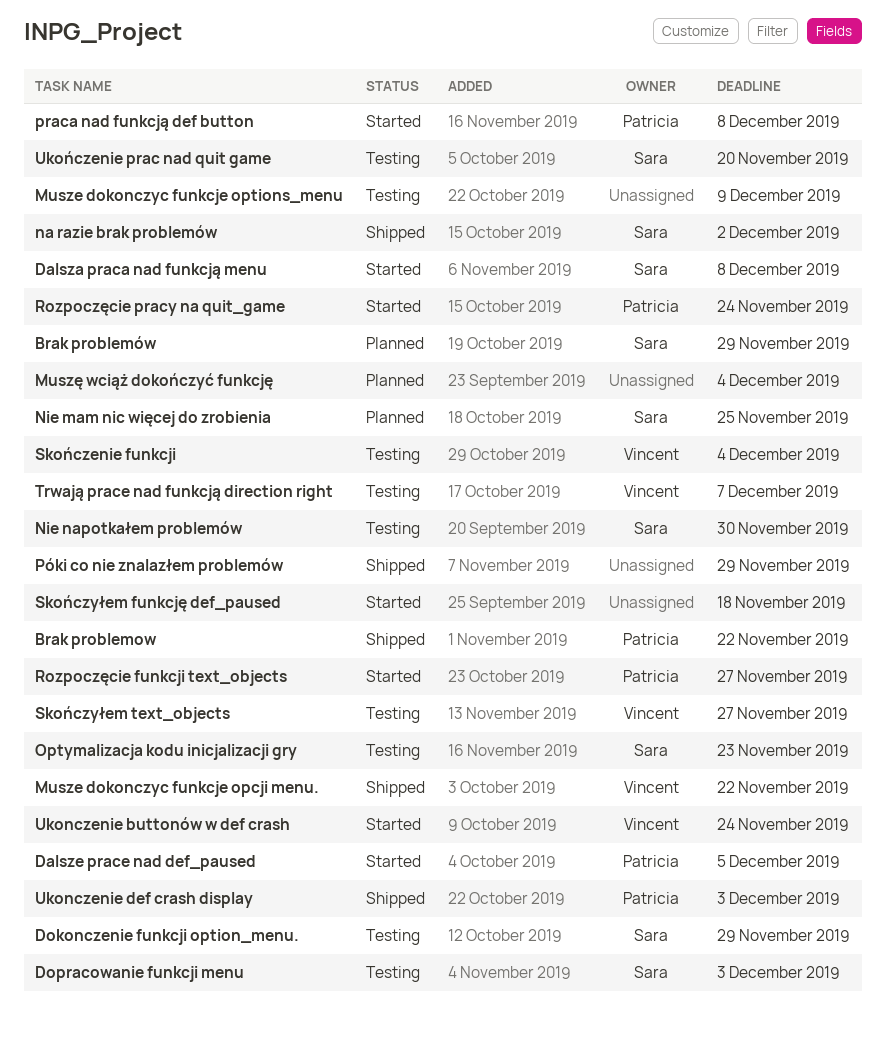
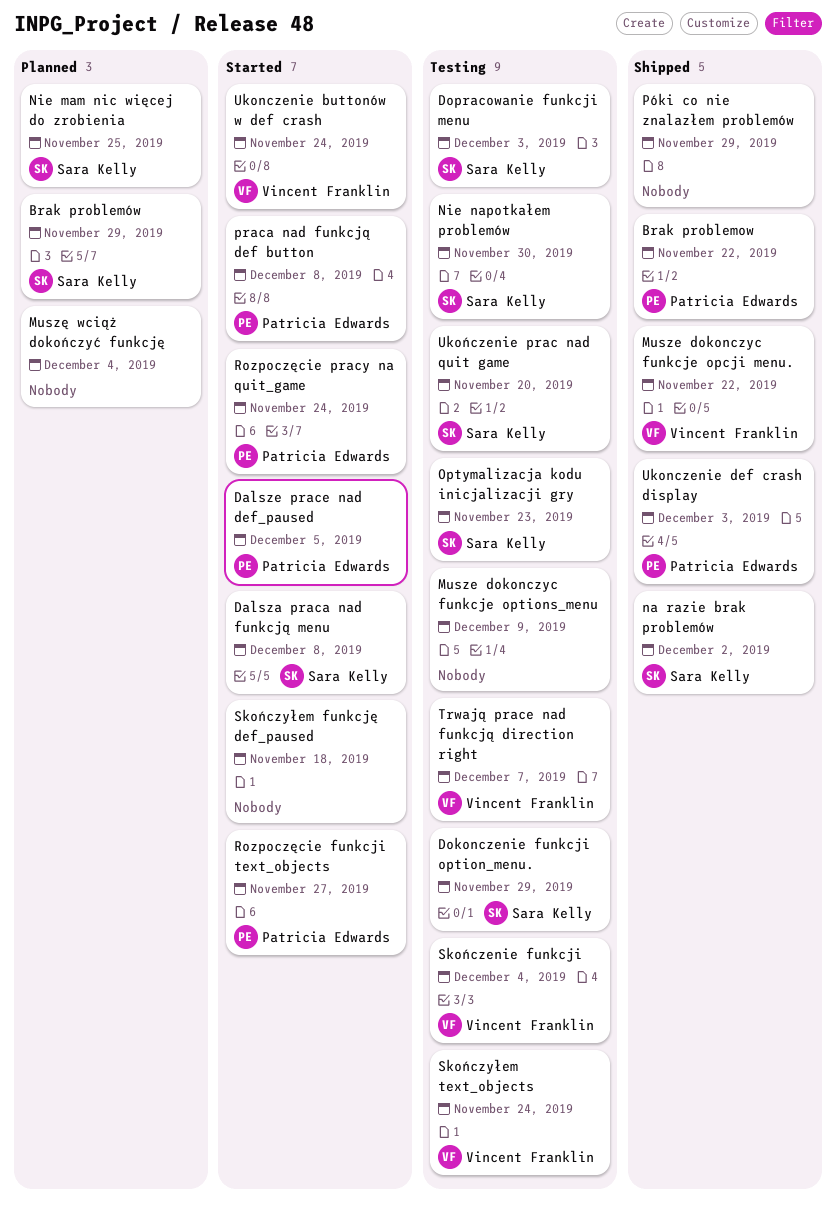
Skończyłem text_objects, due: Nov 27 -> Nov 24

